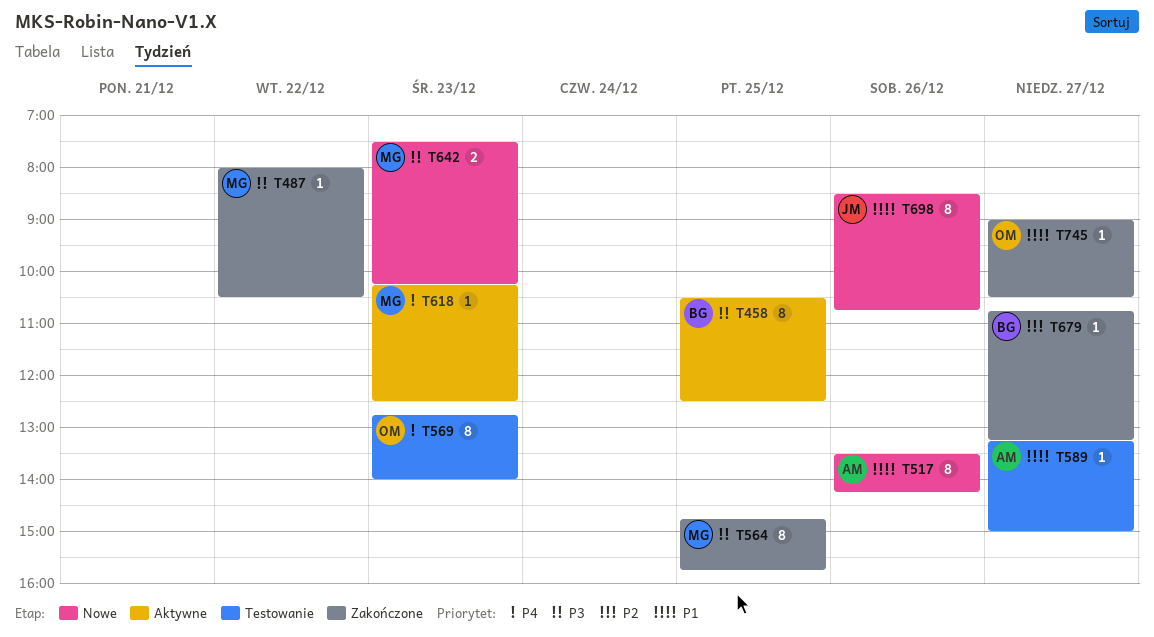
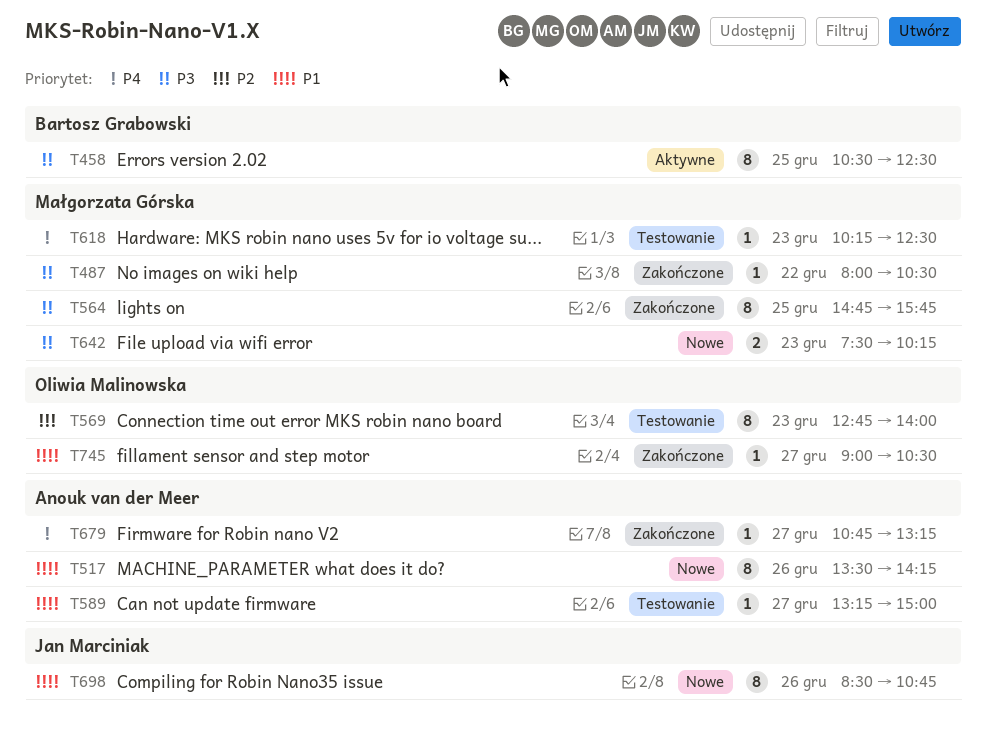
T569, priority: P4 -> P2
T618, status: Aktywne -> Testowanie
T679, owner: Bartosz Grabowski -> Anouk van der Meer
T679, priority: P2 -> P4

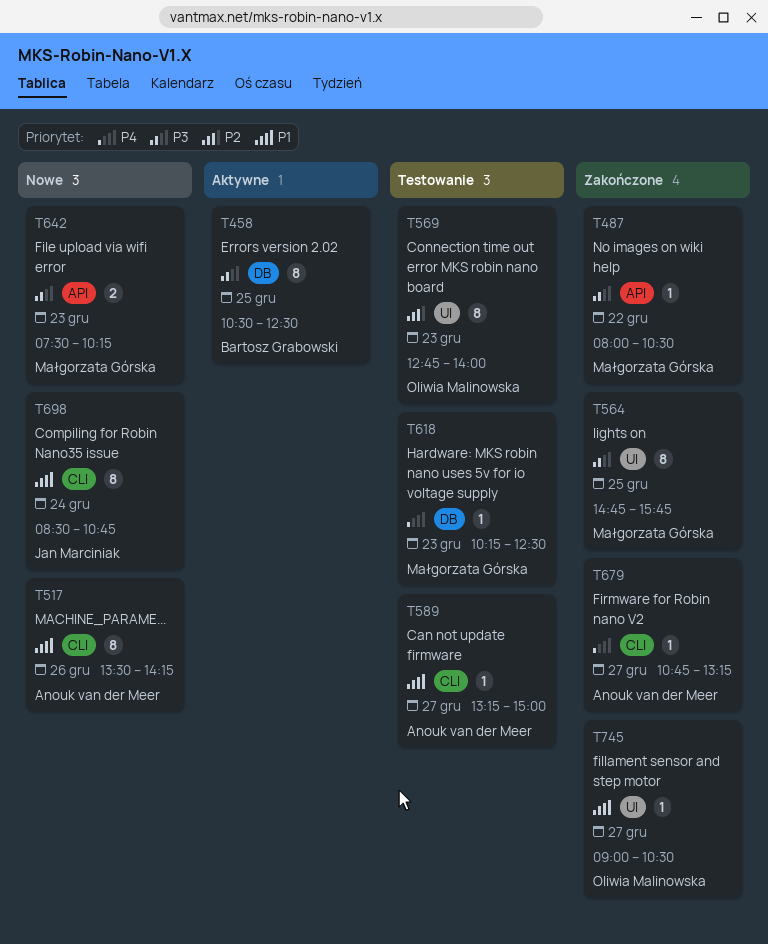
T698, day: Dec 26 -> Dec 24

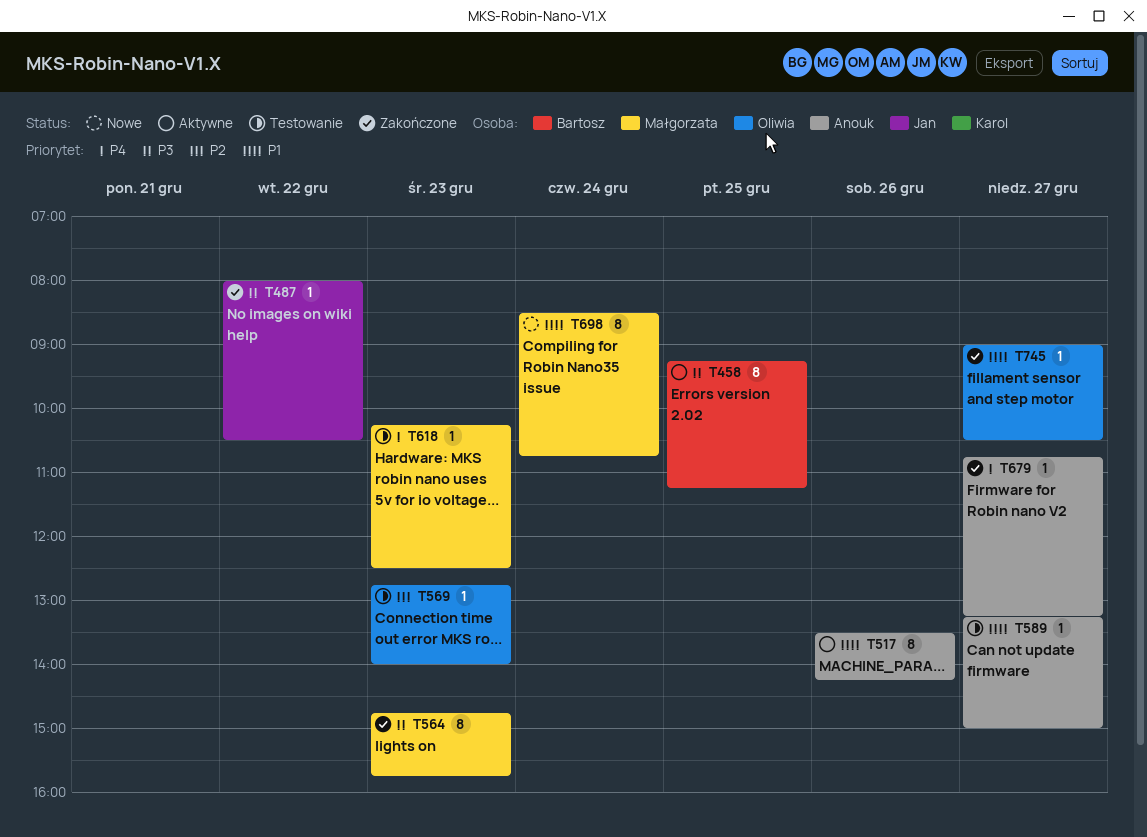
T458, begins: 10:30 -> 09:15
T458, ends: 12:30 -> 11:15
T487, owner: Małgorzata Górska -> Jan Marciniak
T517, status: Nowe -> Aktywne
T564, day: Dec 25 -> Dec 23
T569, estimate: 8 -> 1
T642: present -> none
T698, owner: Jan Marciniak -> Małgorzata Górska

